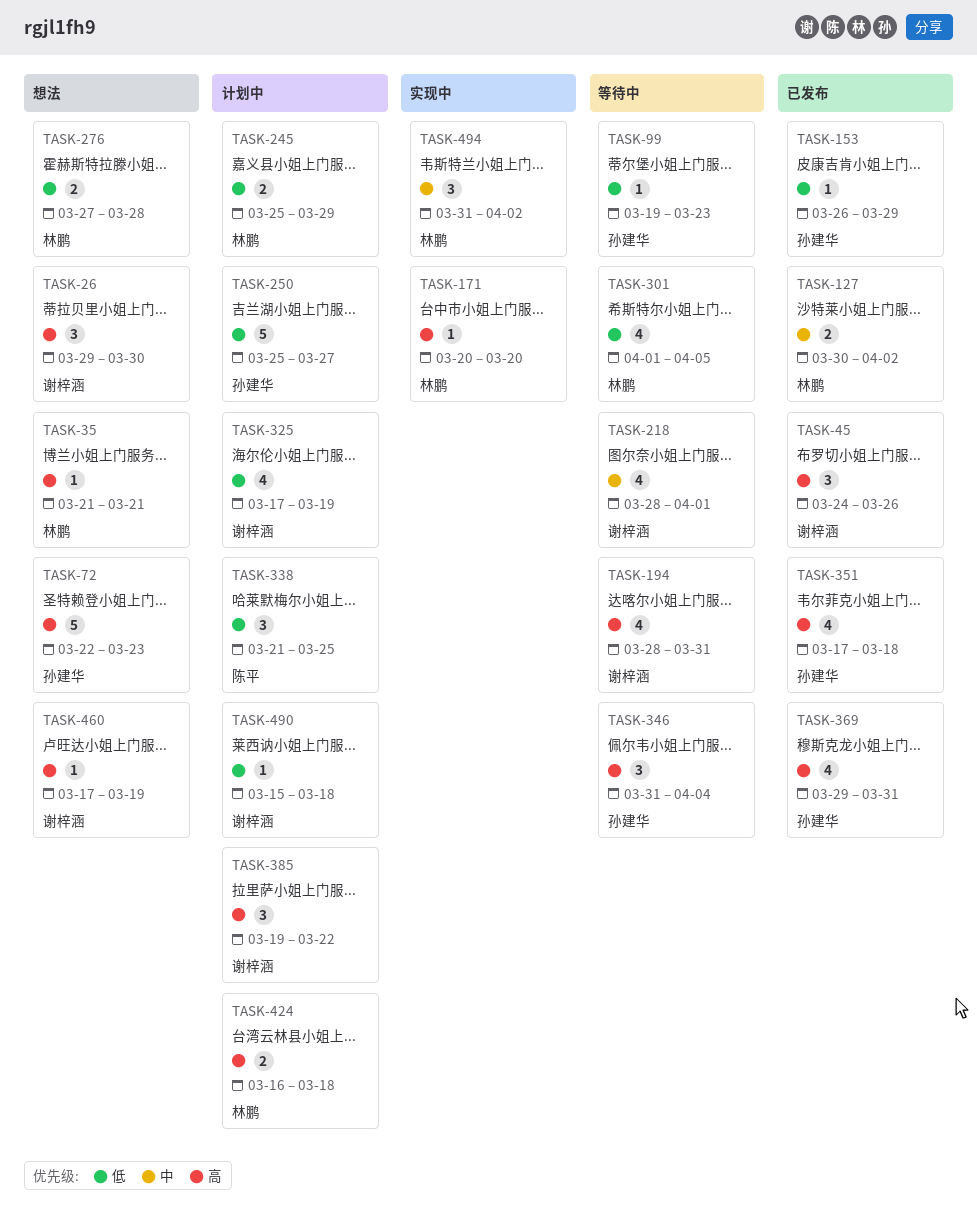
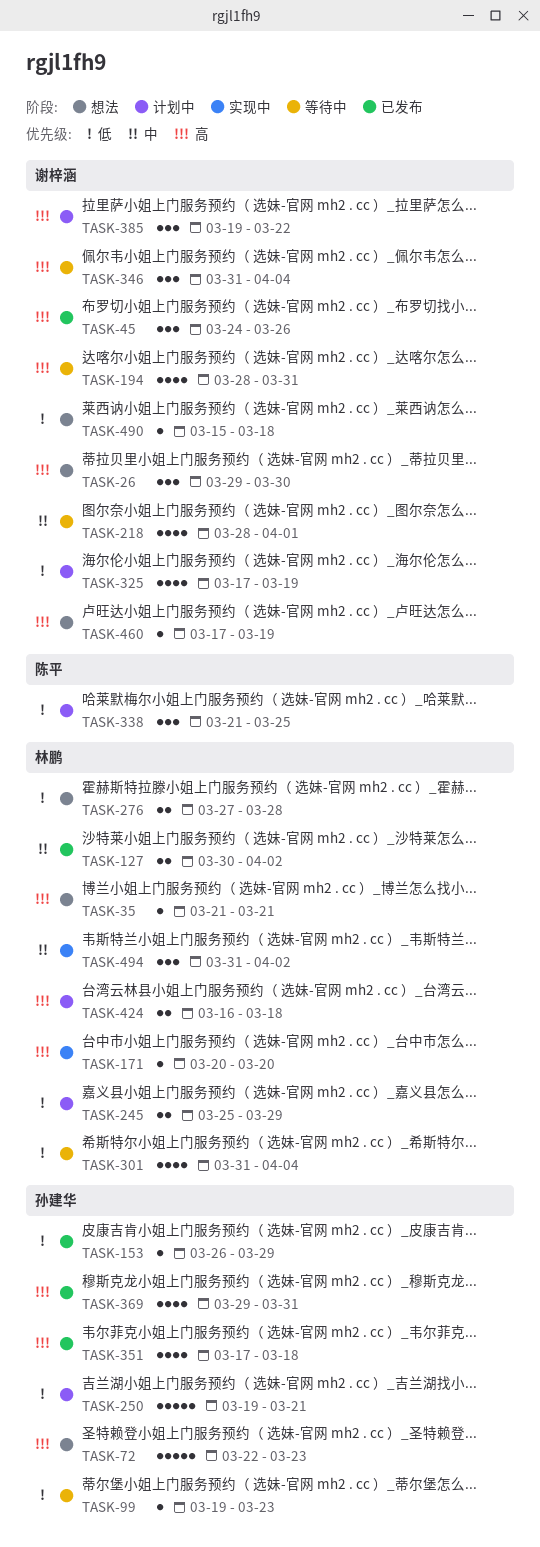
TASK-250, start: Mar 25 -> Mar 19
TASK-250, due: Mar 27 -> Mar 21
TASK-301, start: Apr 1 -> Mar 31
TASK-301, due: Apr 5 -> Apr 4
TASK-346, owner: 孙建华 -> 谢梓涵
TASK-490, status: 计划中 -> 想法

